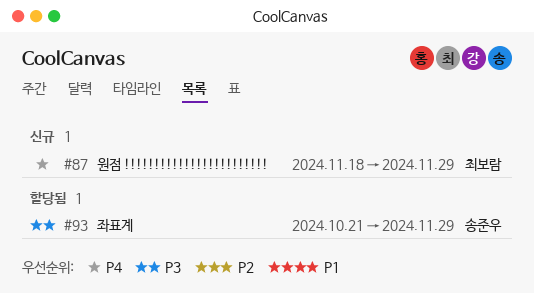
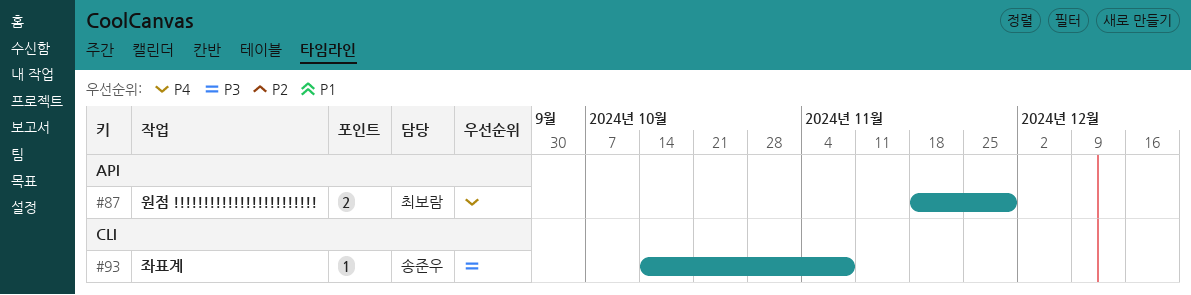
#93, start: Oct 21 -> Oct 14
#93, due: Nov 29 -> Nov 8

